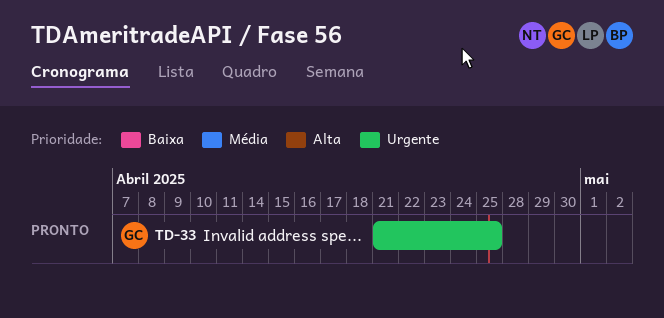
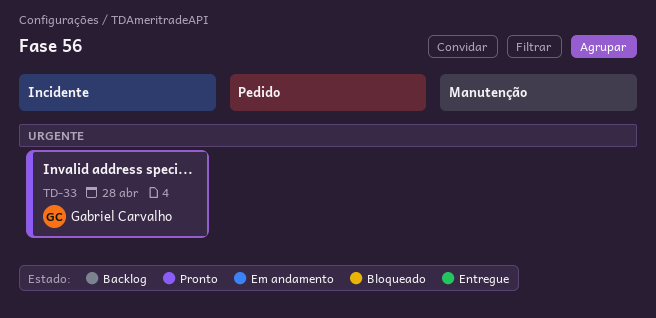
TD-33, due: Apr 25 -> Apr 28

